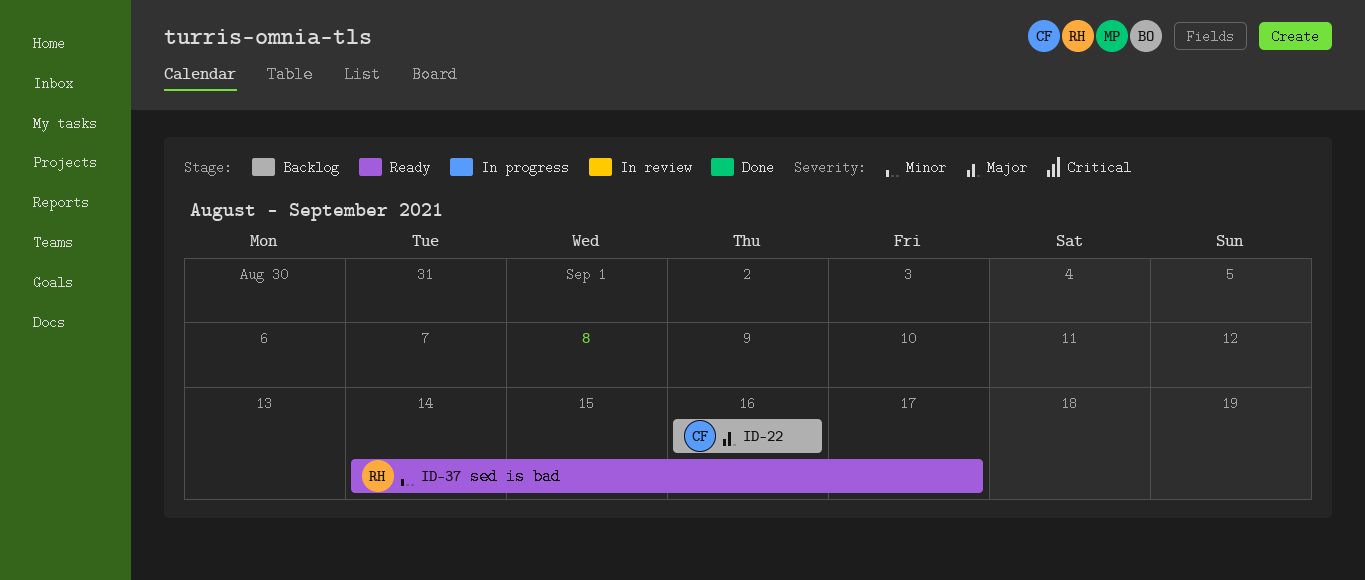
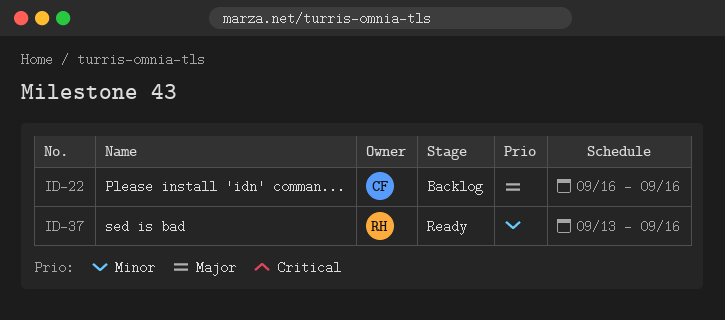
ID-37, start: Sep 14 -> Sep 13
ID-37, due: Sep 17 -> Sep 16

